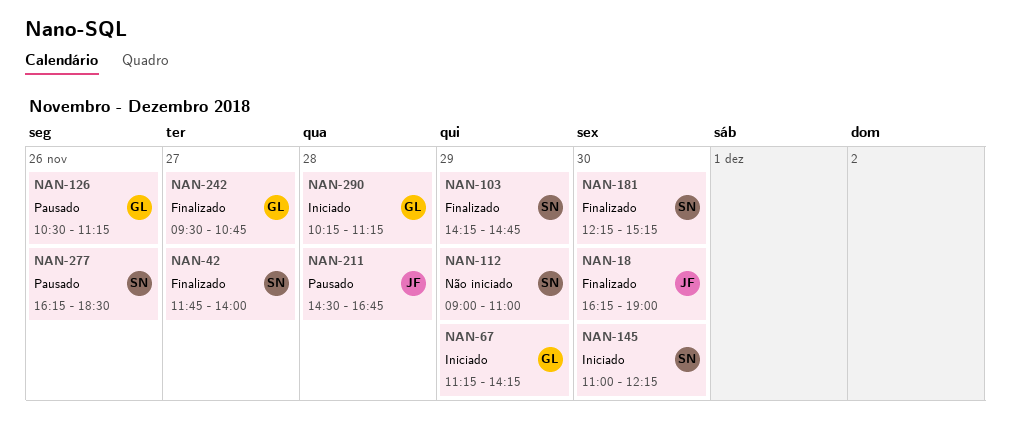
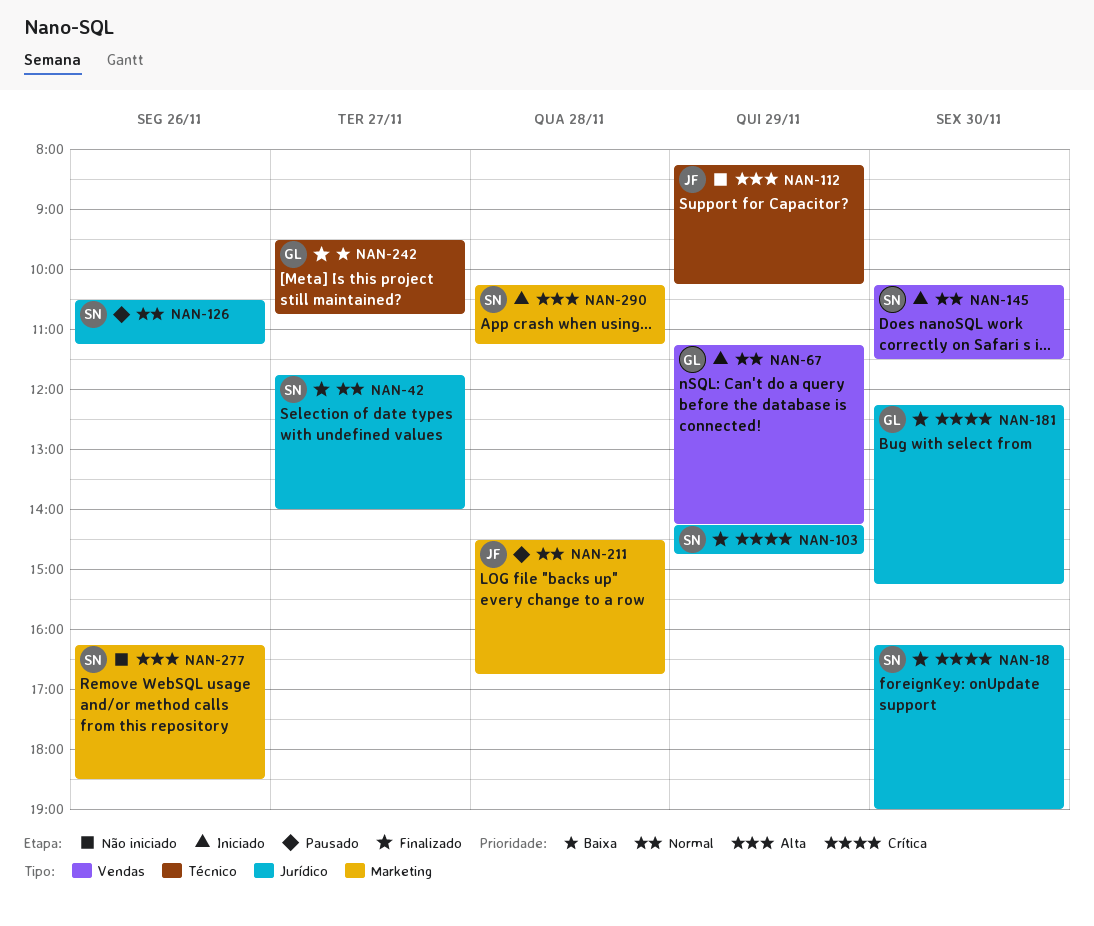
NAN-18, owner: JF -> SN
NAN-112, owner: SN -> JF
NAN-112, begins: 09:00 -> 08:15
NAN-112, ends: 11:00 -> 10:15
NAN-126, owner: GL -> SN
NAN-145, begins: 11:00 -> 10:15
NAN-145, ends: 12:15 -> 11:30
NAN-181, owner: SN -> GL
NAN-277, status: Pausado -> Não iniciado
NAN-290, owner: GL -> SN

